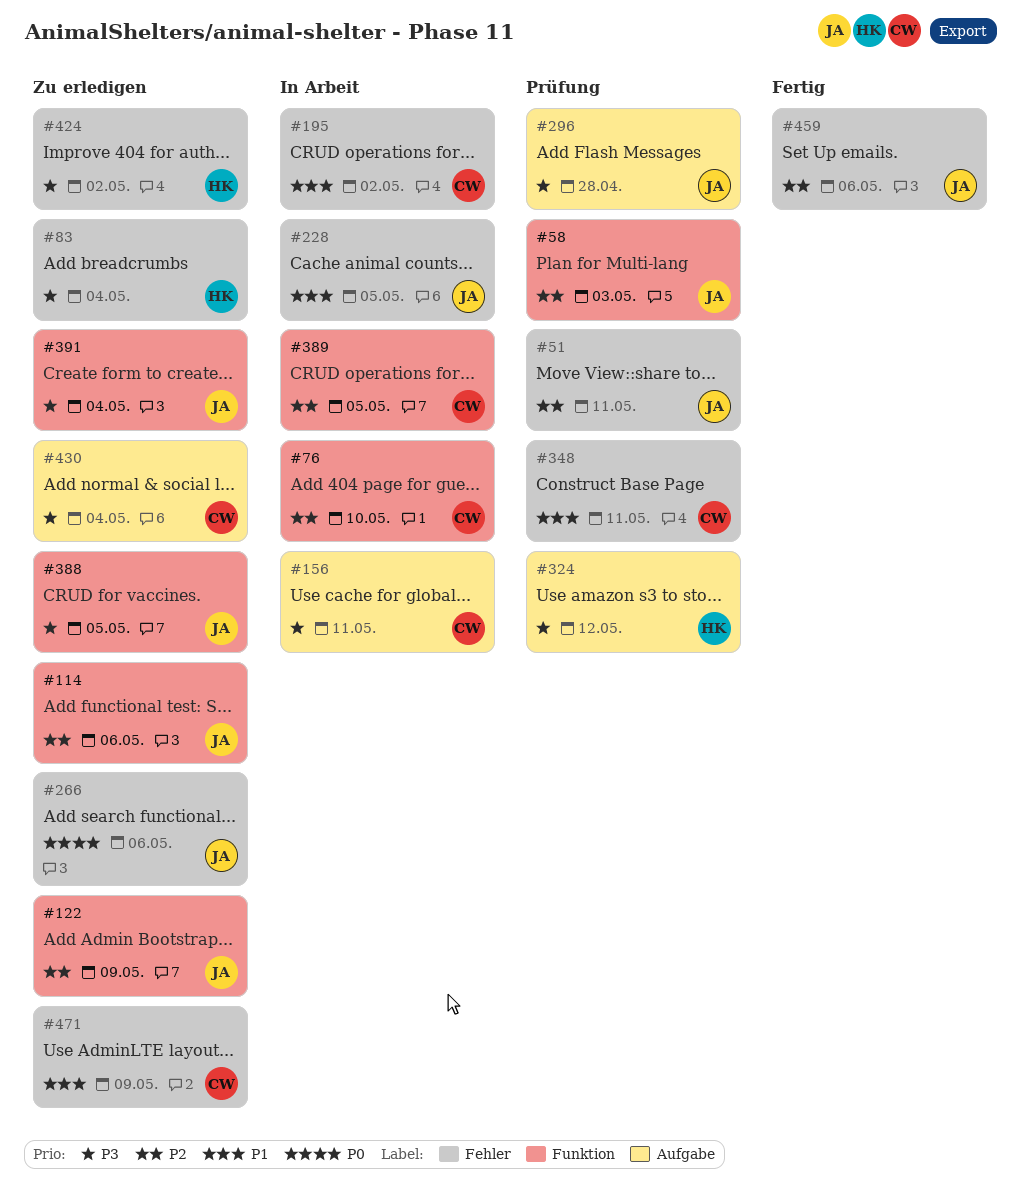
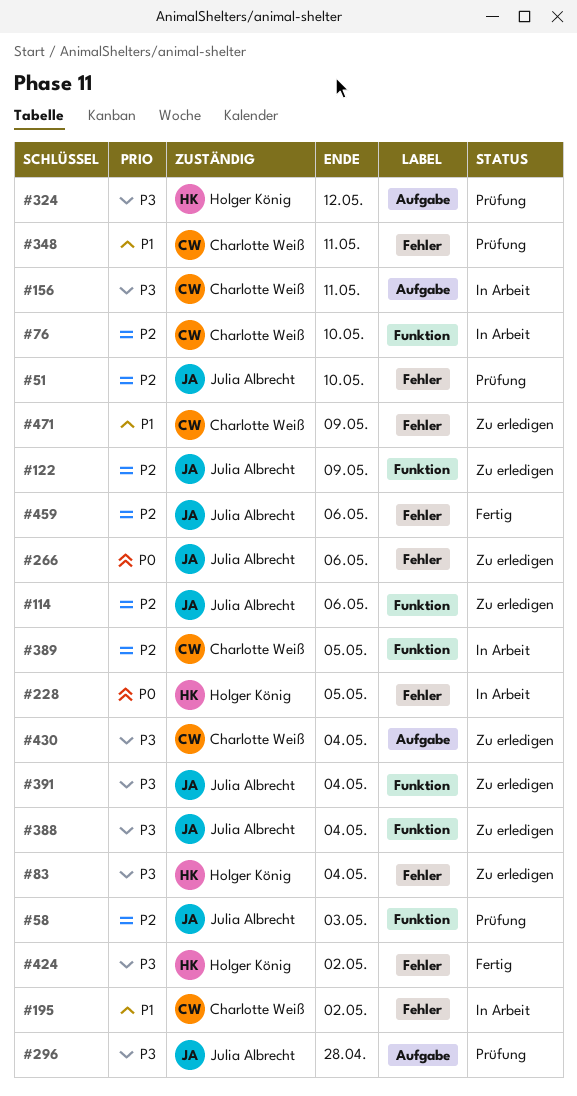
#51, due: May 11 -> May 10
#228, owner: Julia Albrecht -> Holger König
#228, priority: P1 -> P0
#388, due: May 5 -> May 4
#424, status: Zu erledigen -> Fertig

